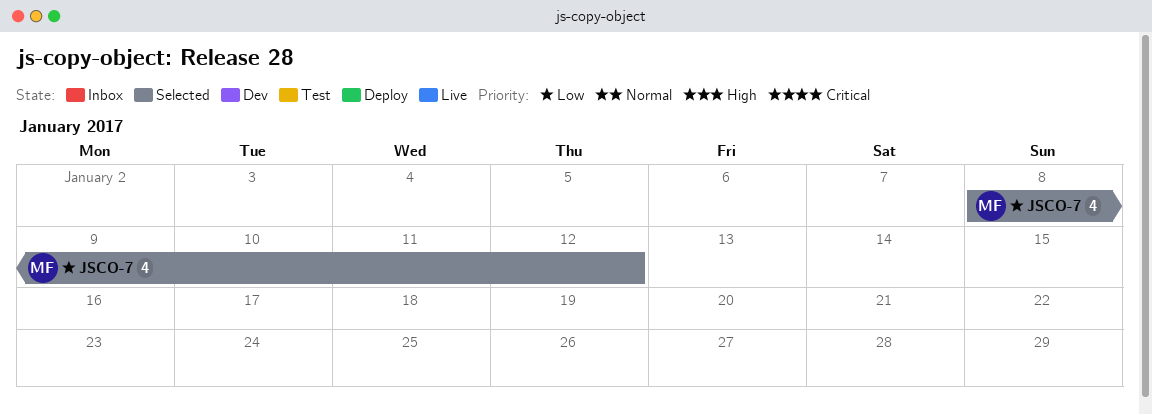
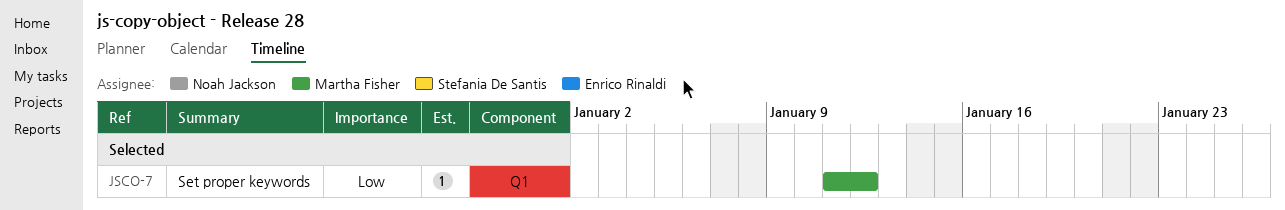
JSCO-7, estimate: 4 -> 1
JSCO-7, start: Jan 8 -> Jan 11

